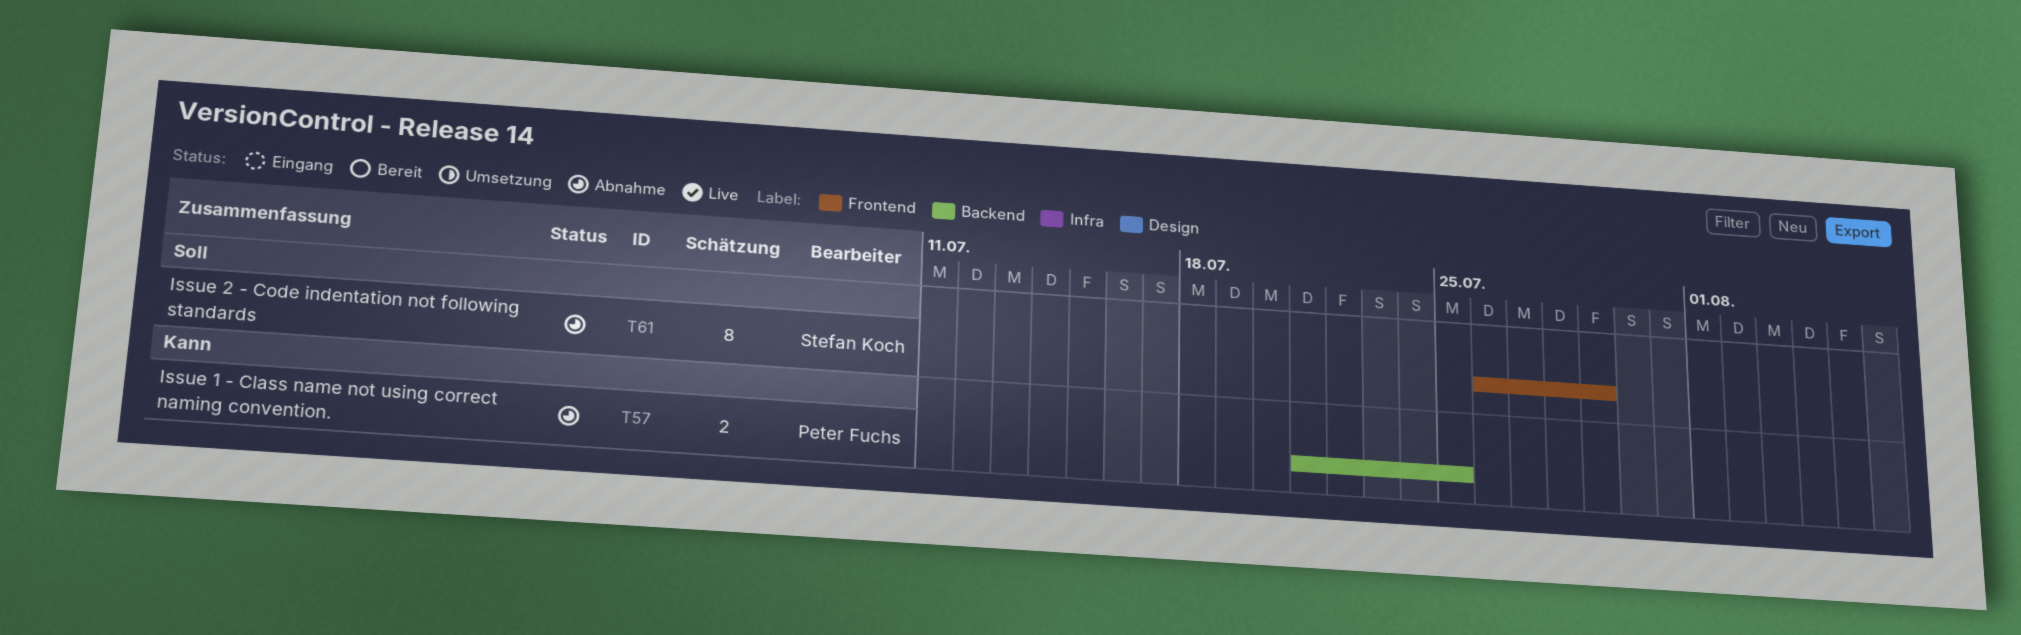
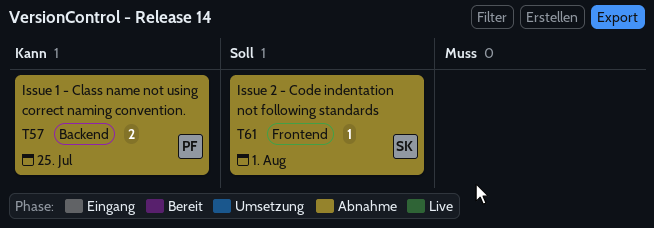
T61, estimate: 8 -> 1
T61, due: Jul 29 -> Aug 1

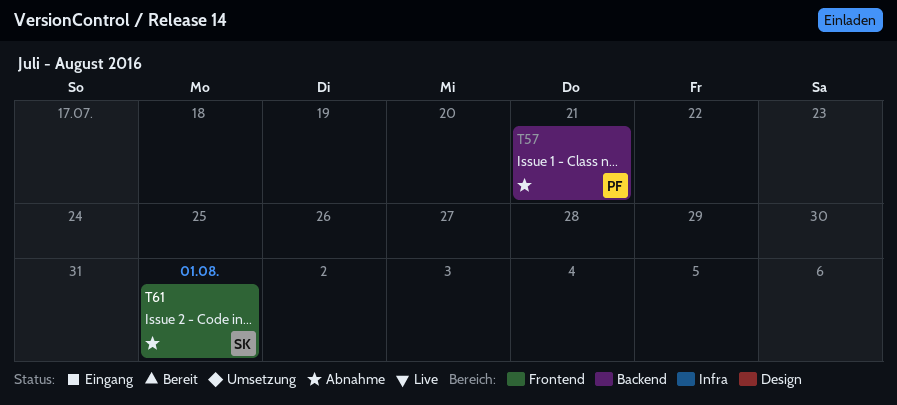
T57, due: Jul 25 -> Jul 21

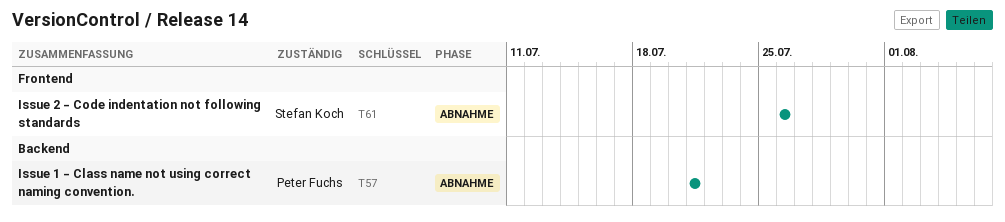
T61, due: Aug 1 -> Jul 26

